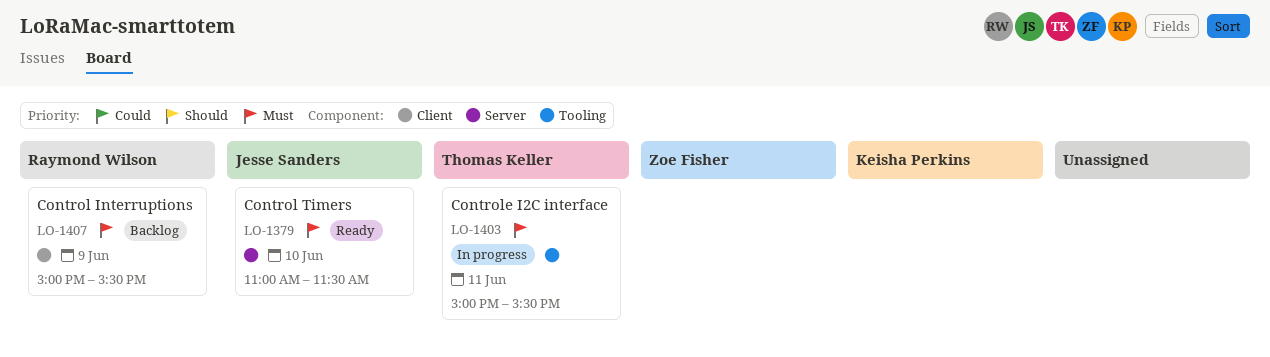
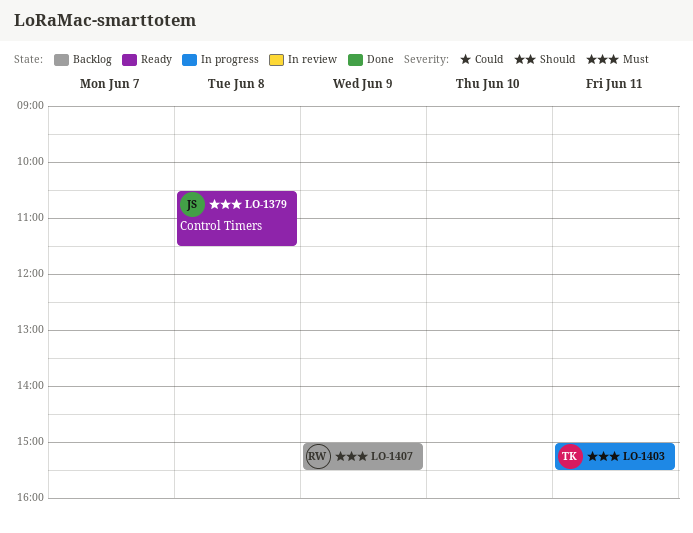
LO-1379, day: Jun 10 -> Jun 8
LO-1379, begins: 11:00 -> 10:30

